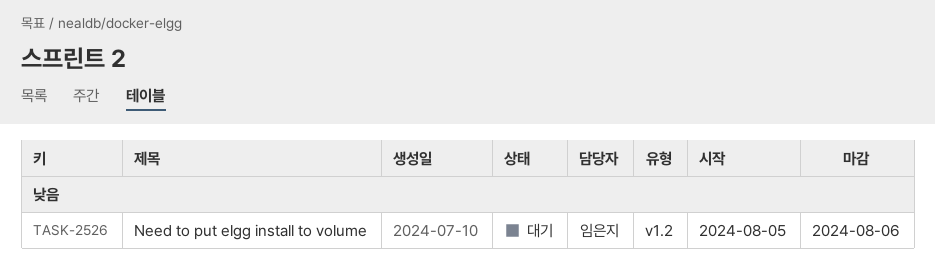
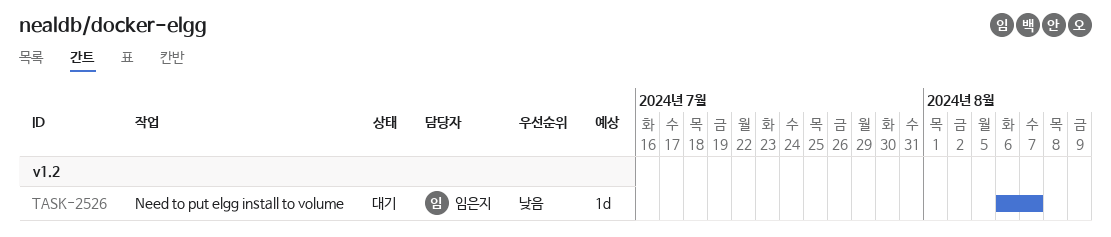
TASK-2526, start: Aug 5 -> Aug 6
TASK-2526, due: Aug 6 -> Aug 7

